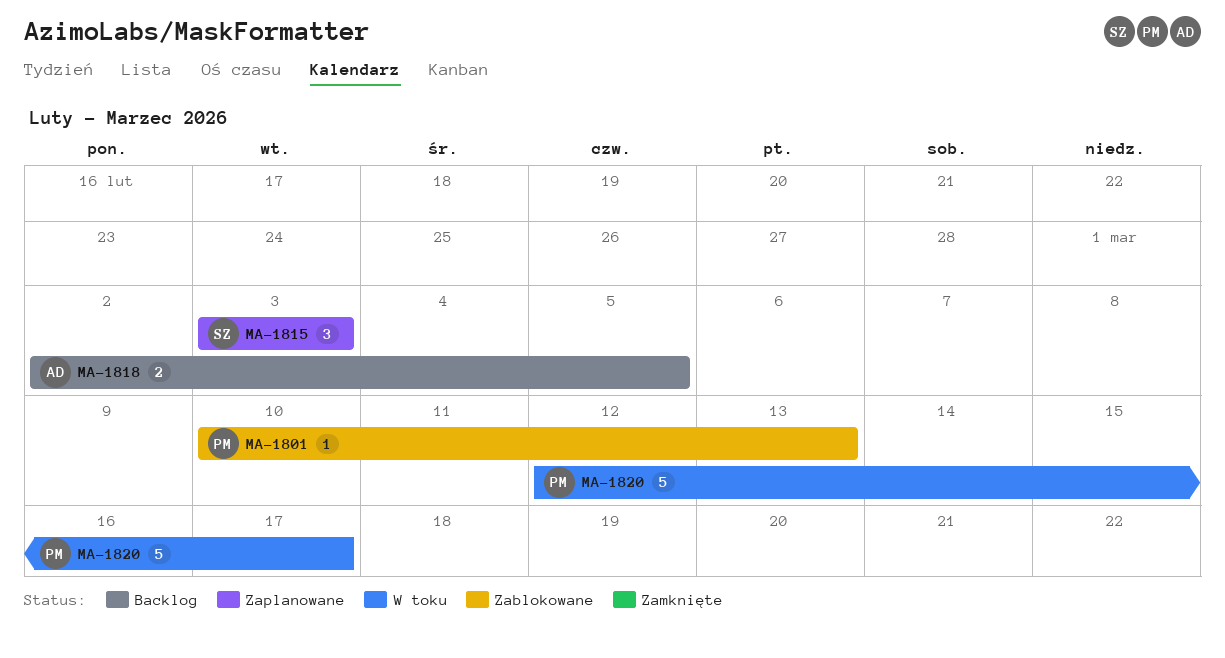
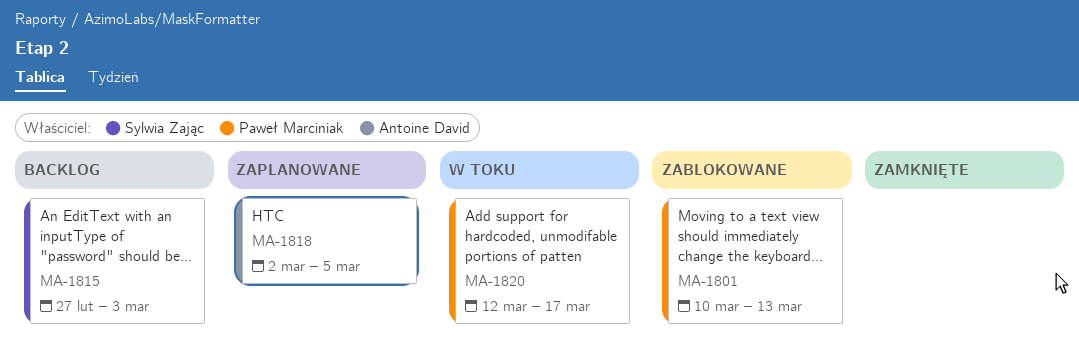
MA-1815, status: Zaplanowane -> Backlog
MA-1815, start: Mar 3 -> Feb 27
MA-1818, status: Backlog -> Zaplanowane

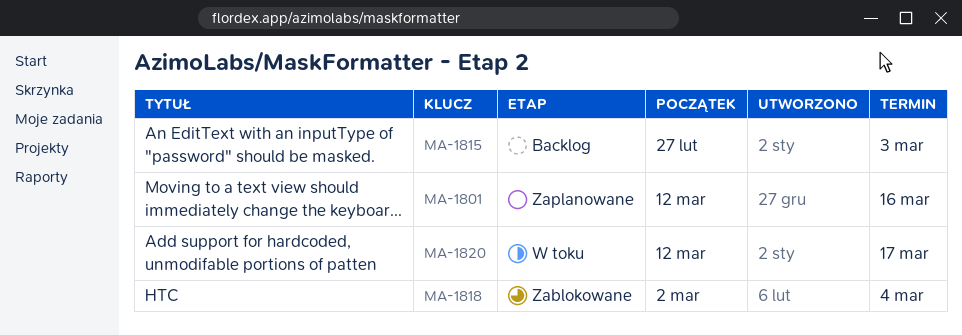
MA-1801, status: Zablokowane -> Zaplanowane
MA-1801, start: Mar 10 -> Mar 12
MA-1801, due: Mar 13 -> Mar 16
MA-1818, status: Zaplanowane -> Zablokowane
MA-1818, due: Mar 5 -> Mar 4

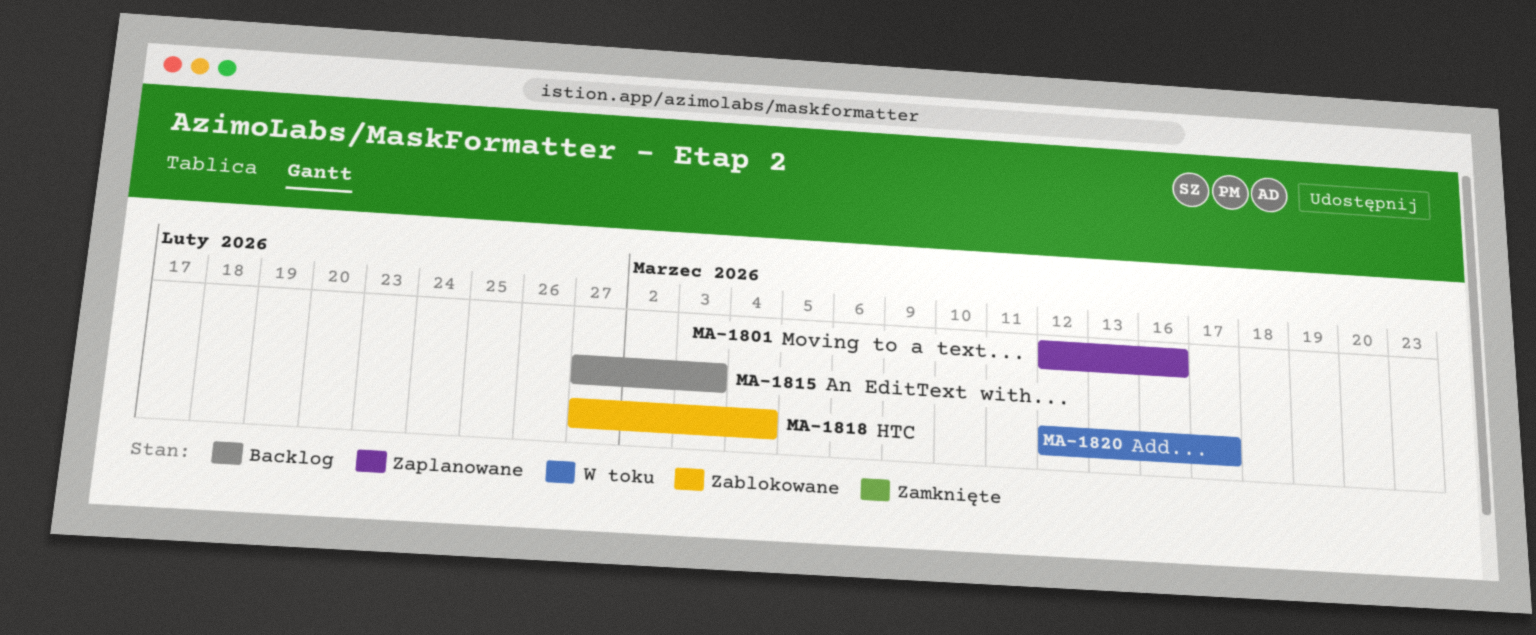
MA-1818, start: Mar 2 -> Feb 27

